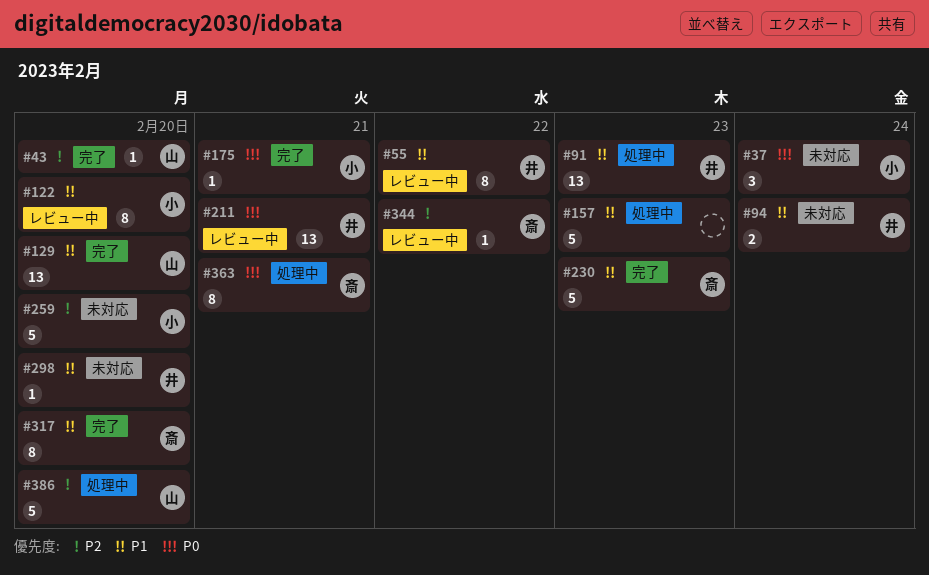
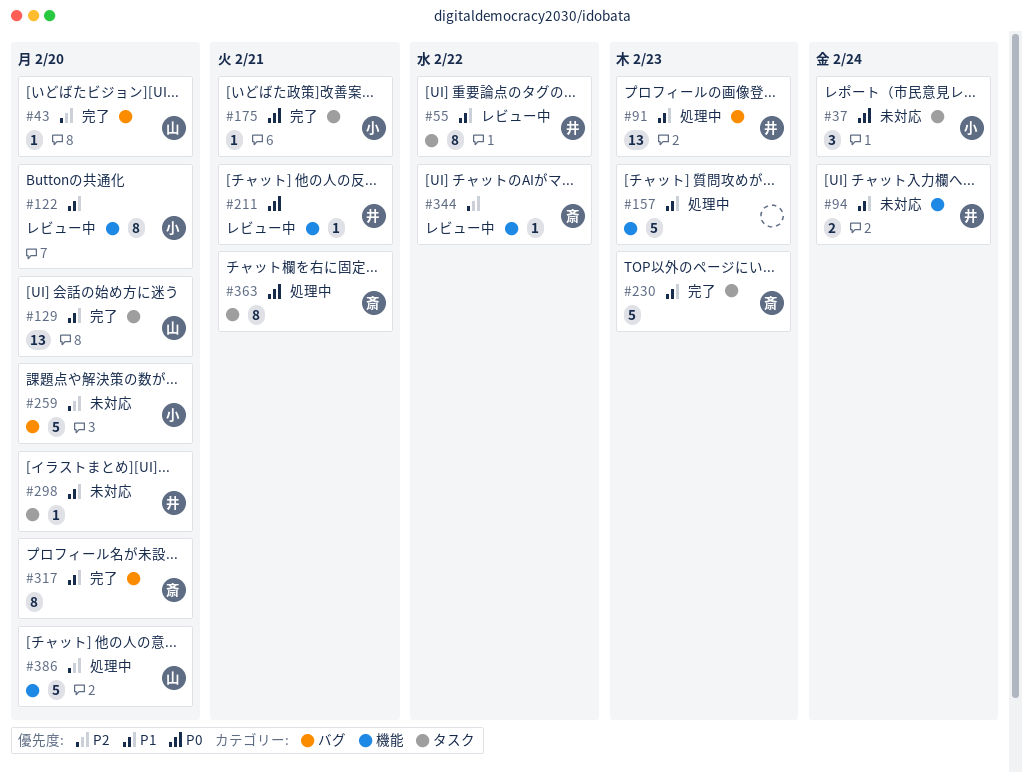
#211, estimate: 13 -> 1

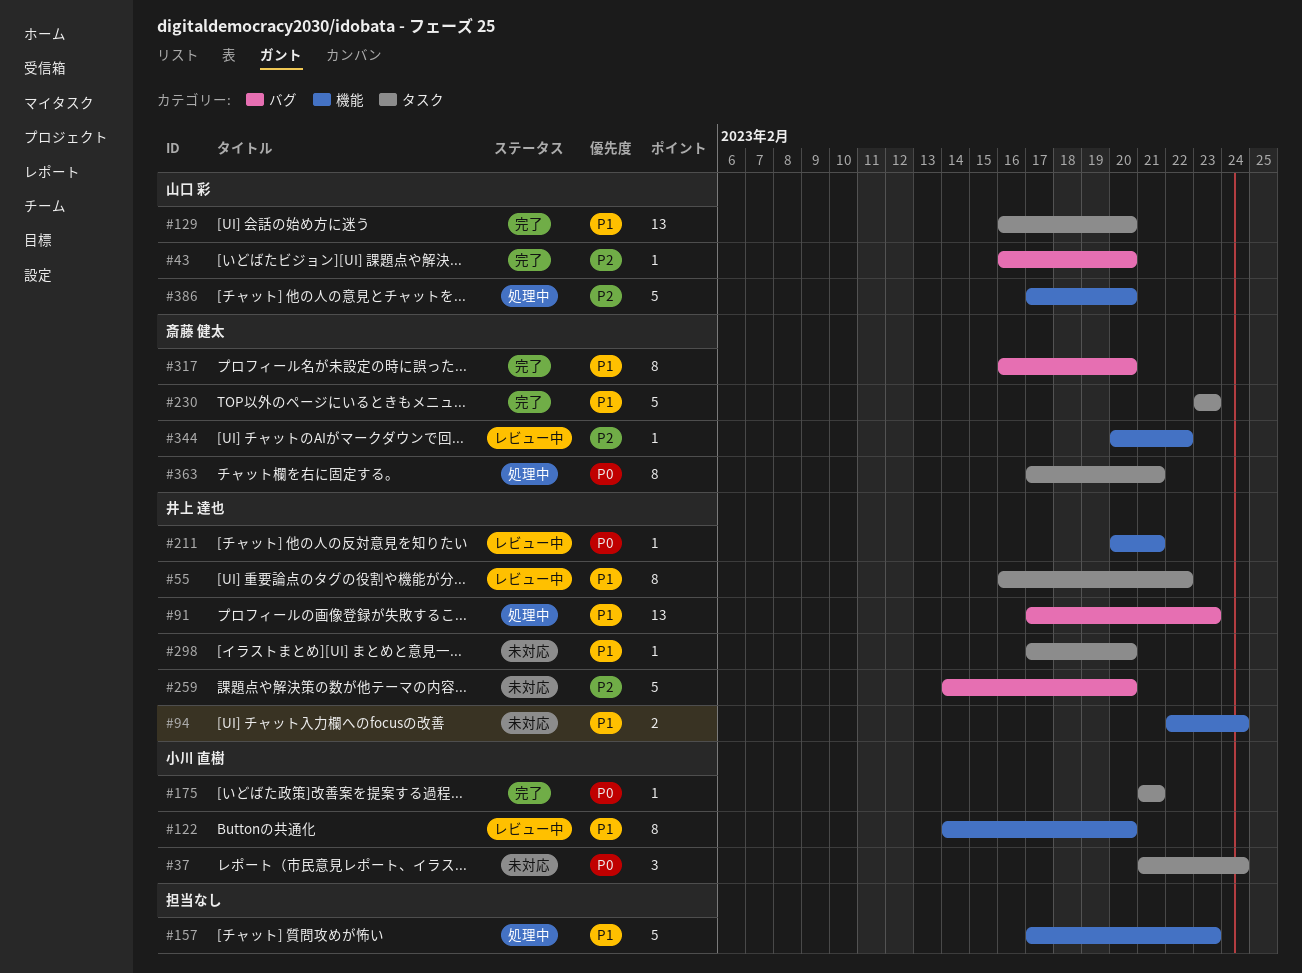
#259, owner: 小川 直樹 -> 井上 達也

